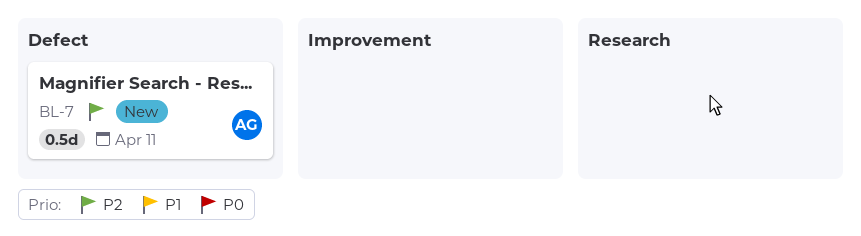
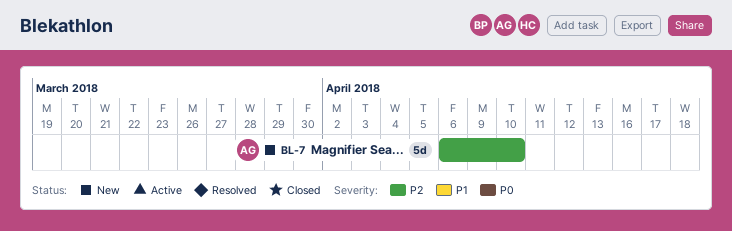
BL-7, estimate: 0.5d -> 5d
BL-7, due: Apr 11 -> Apr 10

